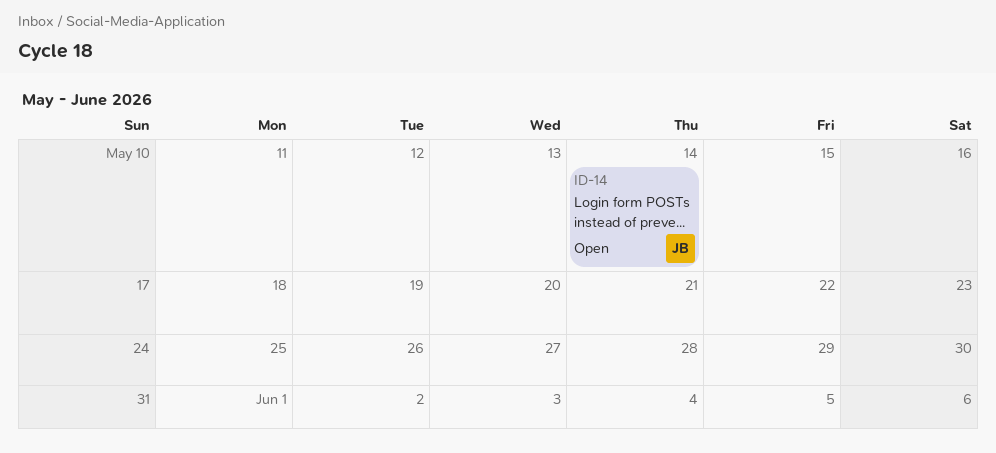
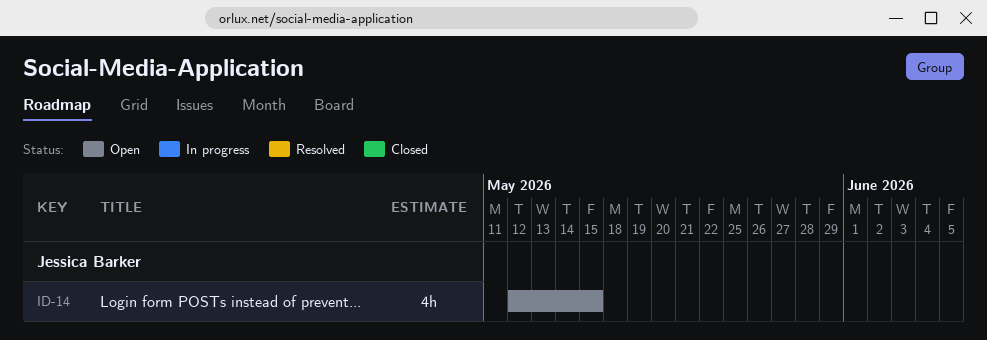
ID-14, due: May 14 -> May 15

